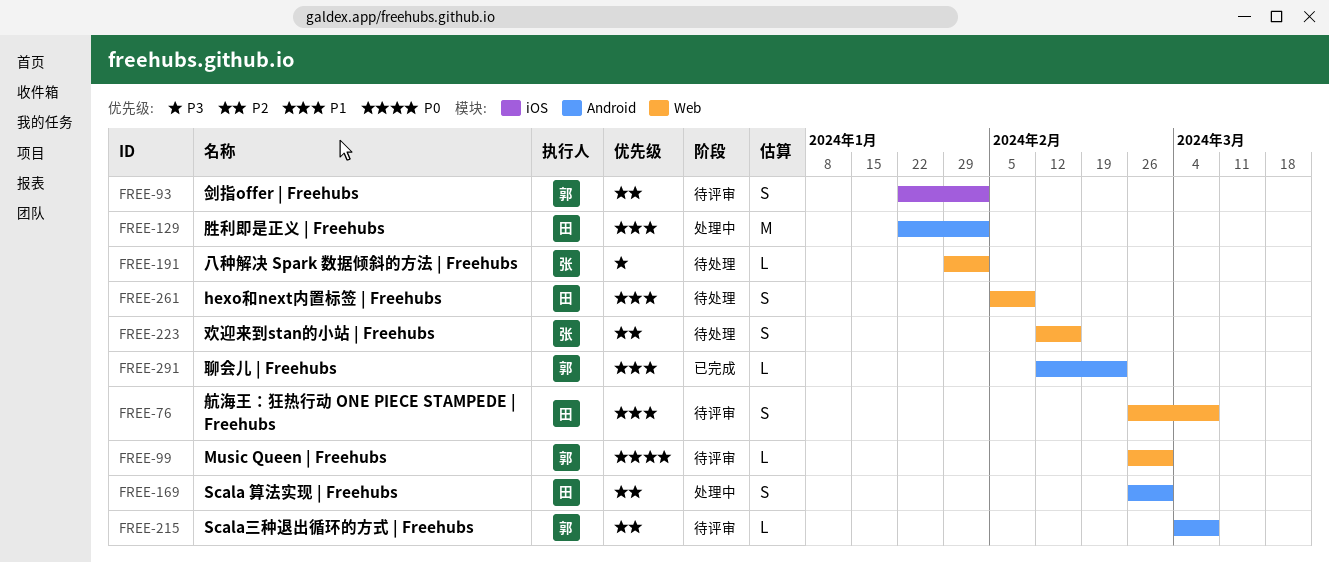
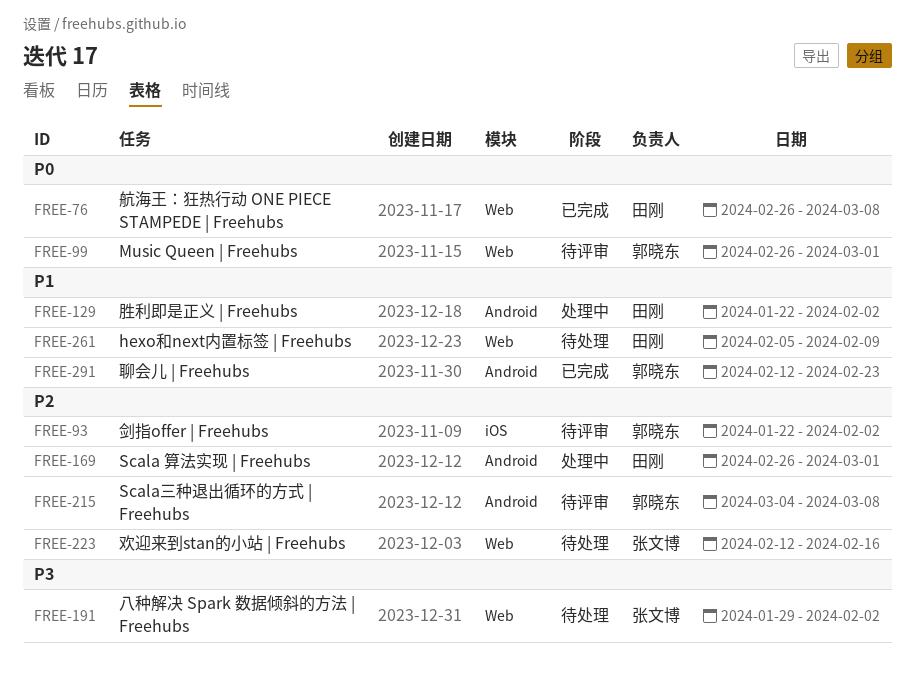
FREE-76, status: 待评审 -> 已完成
FREE-76, priority: P1 -> P0

